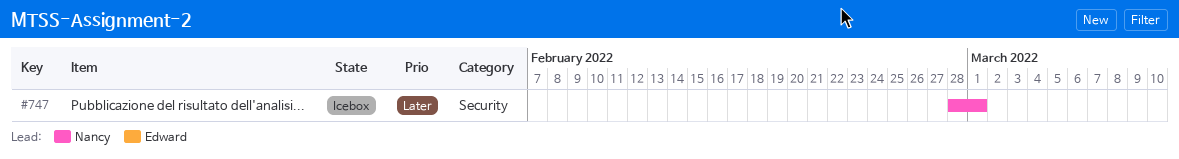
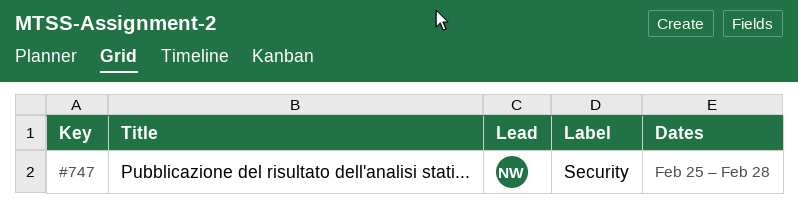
#747, start: Feb 28 -> Feb 25
#747, due: Mar 1 -> Feb 28

